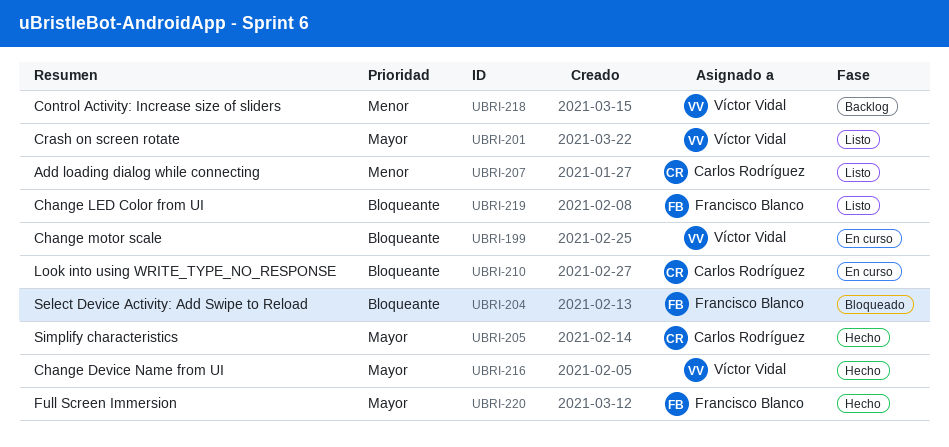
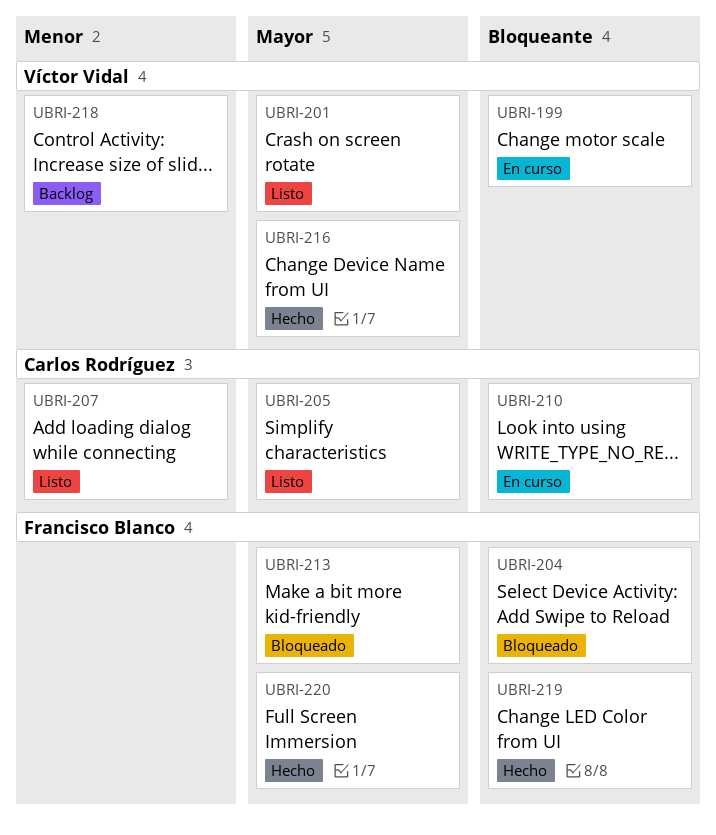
UBRI-205, status: Hecho -> Listo
UBRI-213: none -> present
UBRI-219, status: Listo -> Hecho

